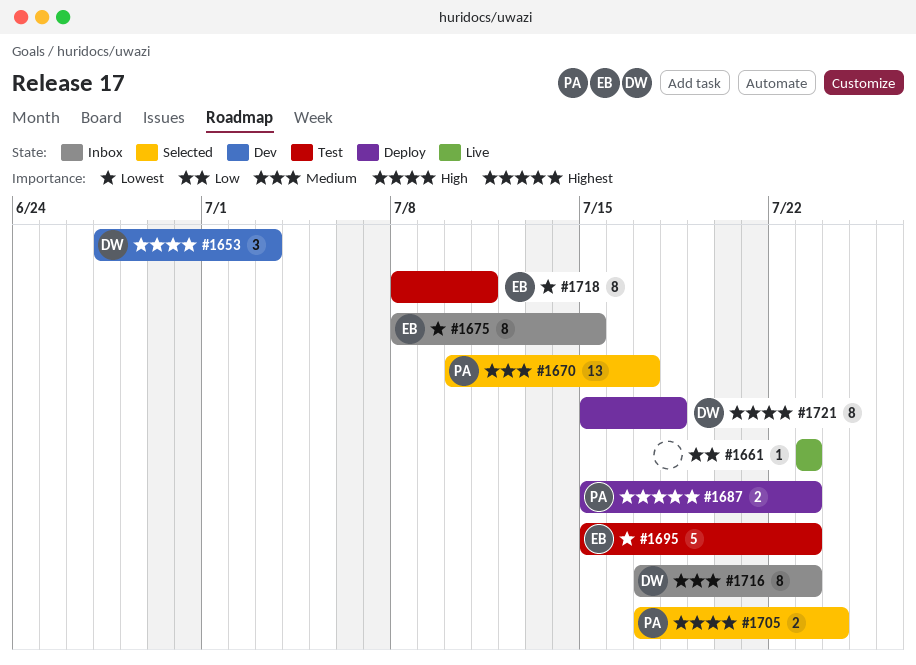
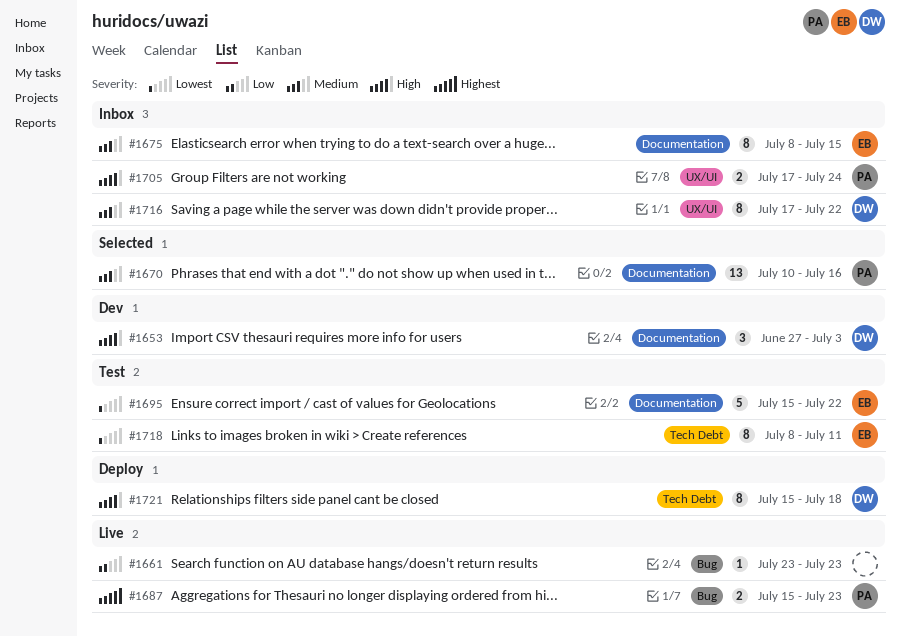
#1670, due: Jul 17 -> Jul 16
#1675, priority: Lowest -> Medium
#1687, status: Deploy -> Live
#1695, due: Jul 23 -> Jul 22
#1705, status: Selected -> Inbox
#1716, due: Jul 23 -> Jul 22

